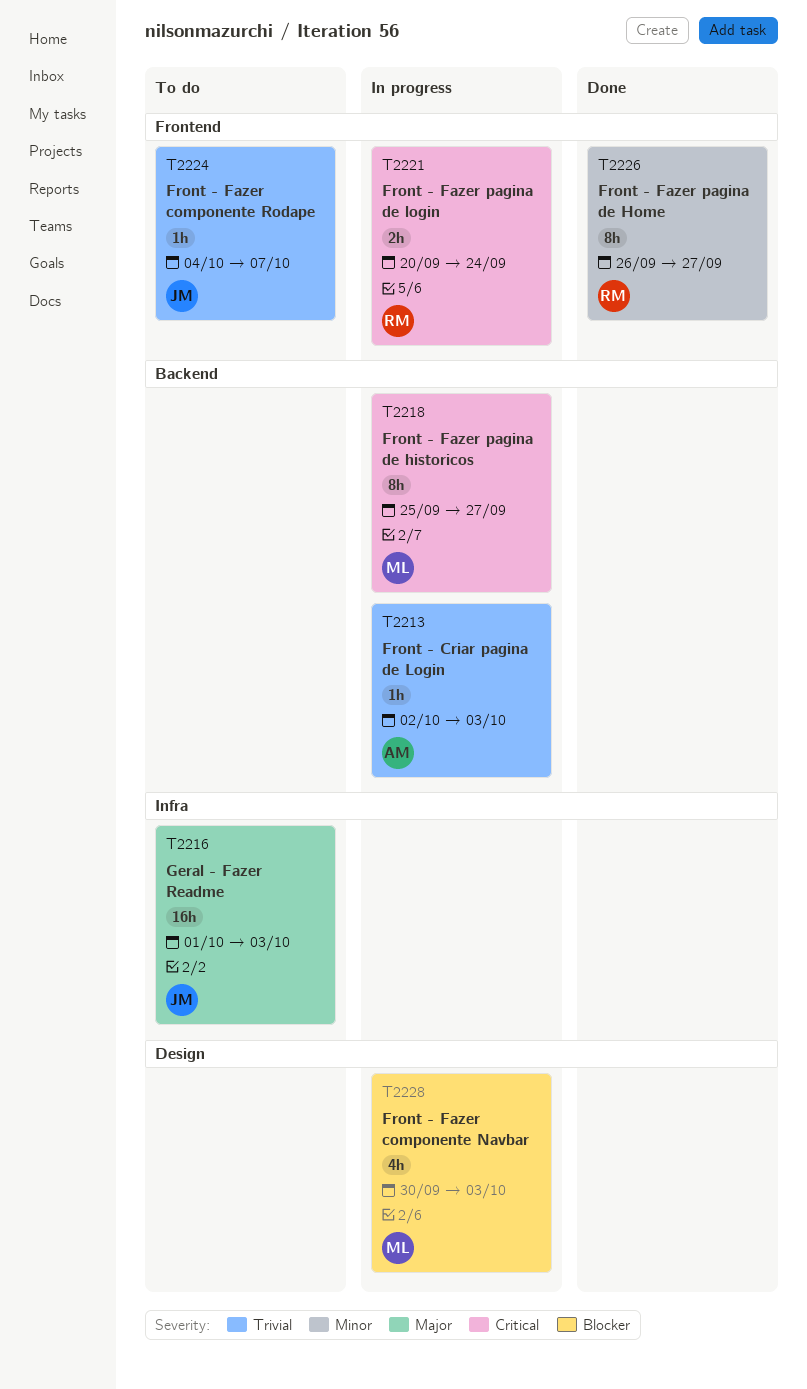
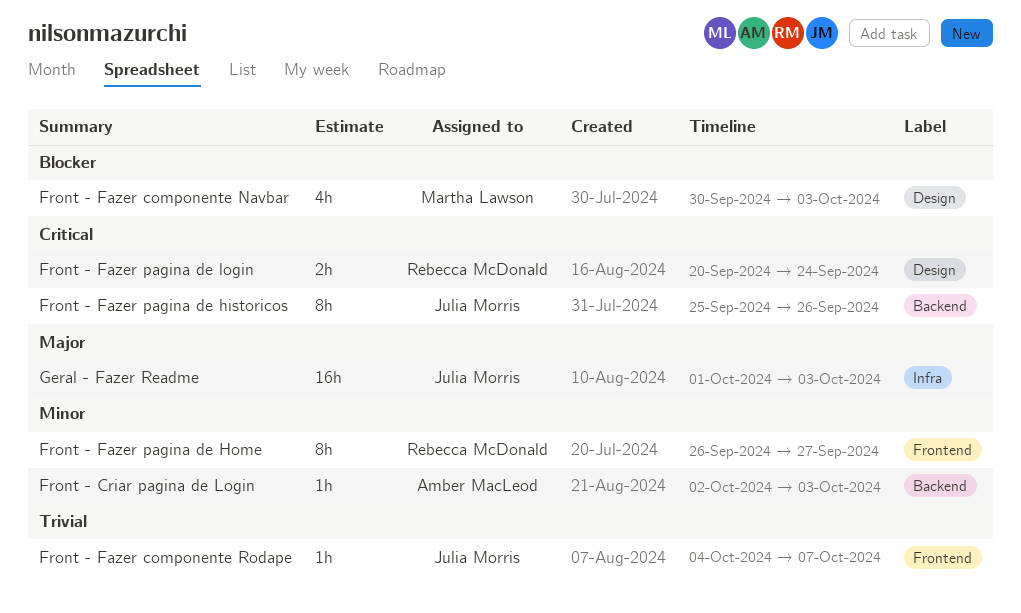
Front - Criar pagina de Login, priority: Trivial -> Minor
Front - Fazer pagina de historicos, owner: Martha Lawson -> Julia Morris
Front - Fazer pagina de historicos, due: Sep 27 -> Sep 26
Front - Fazer pagina de login, label: Frontend -> Design

